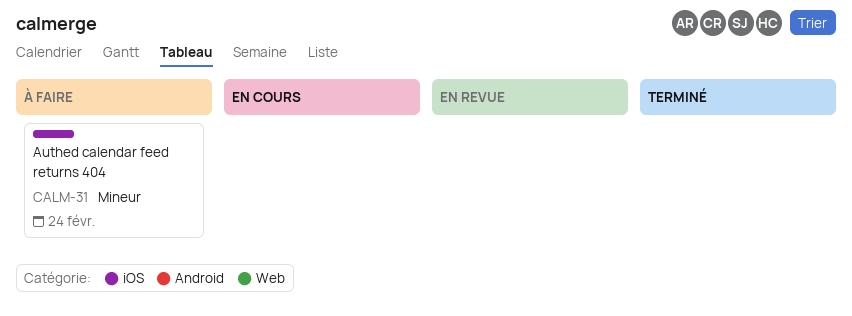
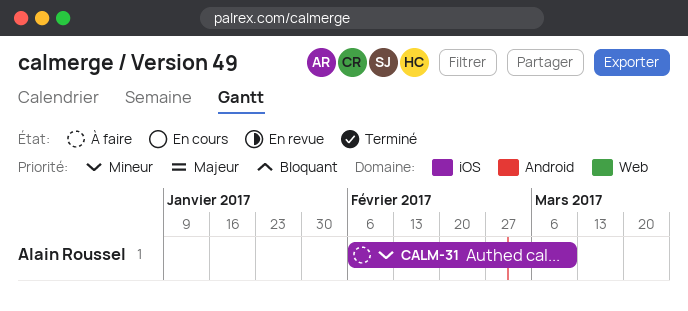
CALM-31, due: Feb 24 -> Mar 10

